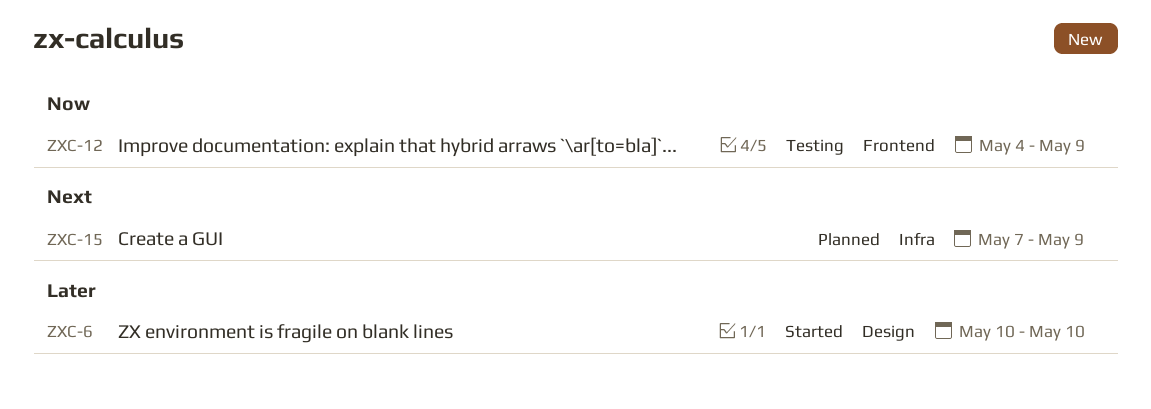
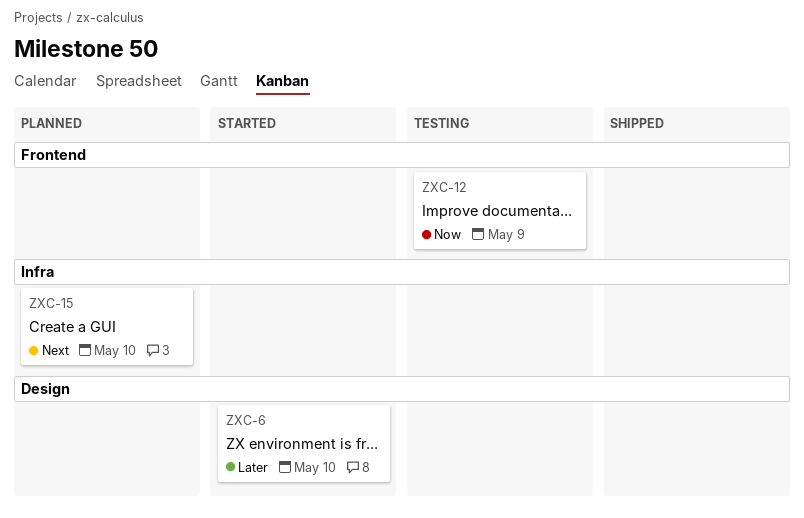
ZXC-15, due: May 9 -> May 10

